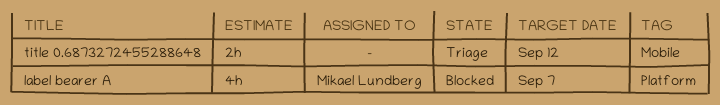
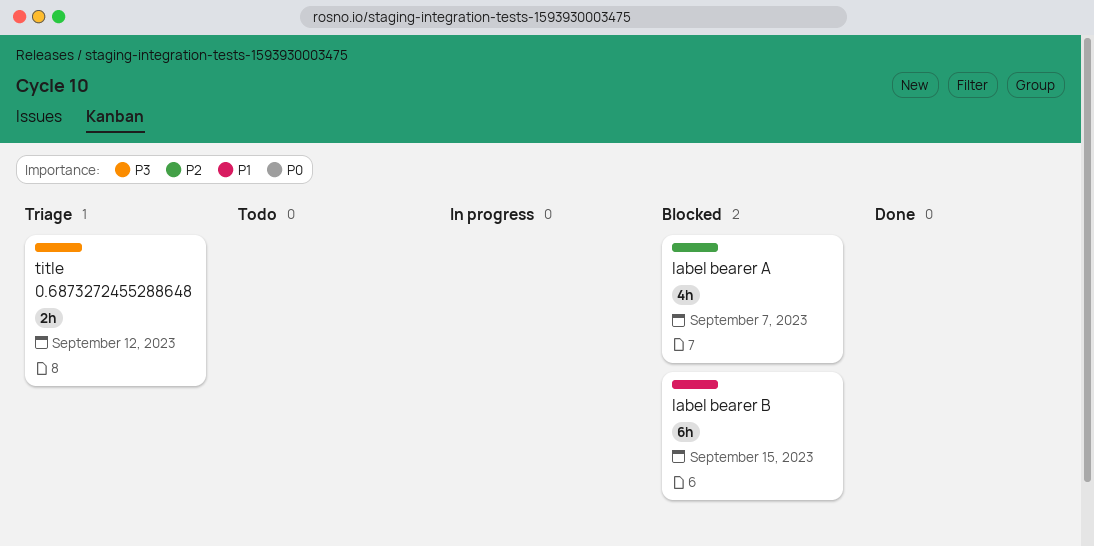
label bearer B: none -> present

